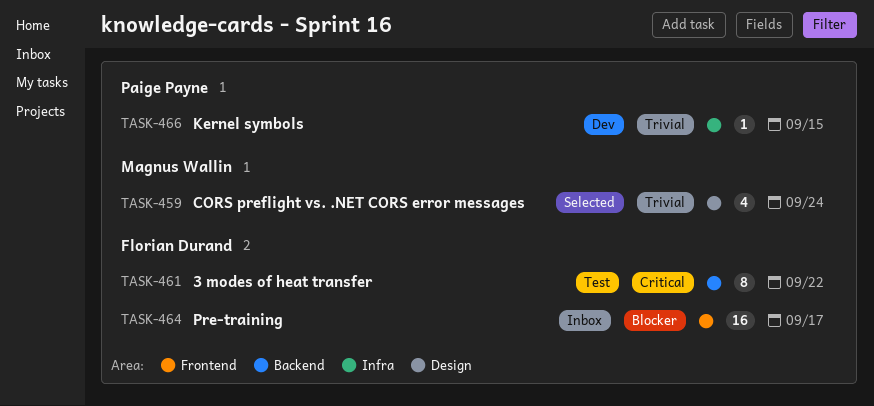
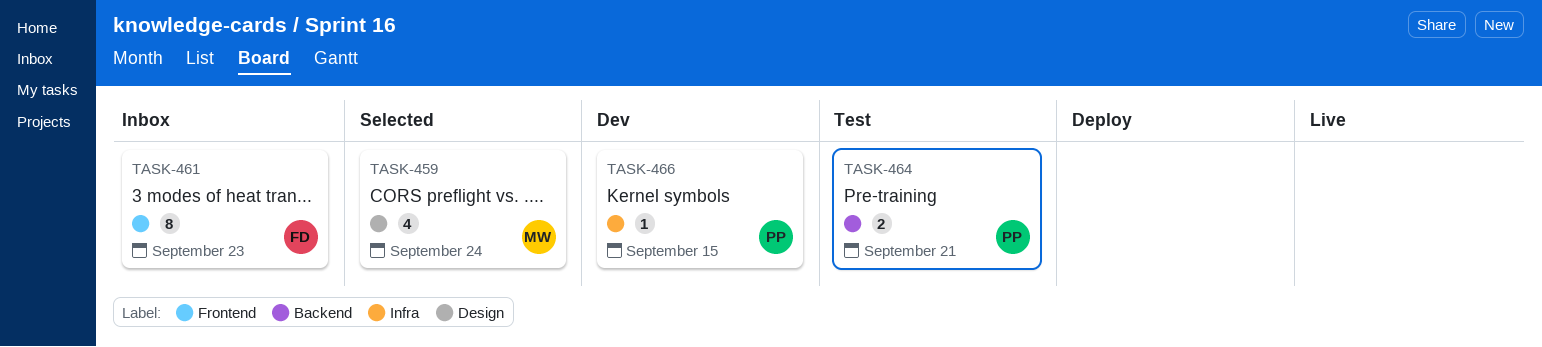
TASK-461, status: Test -> Inbox
TASK-461, label: Backend -> Frontend
TASK-461, due: Sep 22 -> Sep 23
TASK-464, status: Inbox -> Test
TASK-464, owner: Florian Durand -> Paige Payne
TASK-464, label: Frontend -> Backend
TASK-464, estimate: 16 -> 2
TASK-464, due: Sep 17 -> Sep 21

